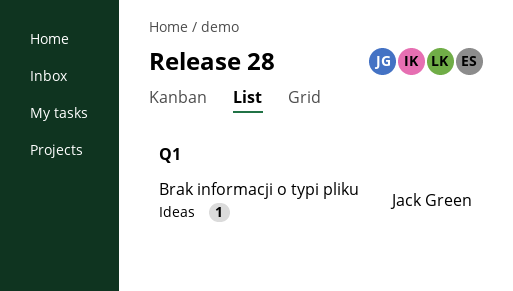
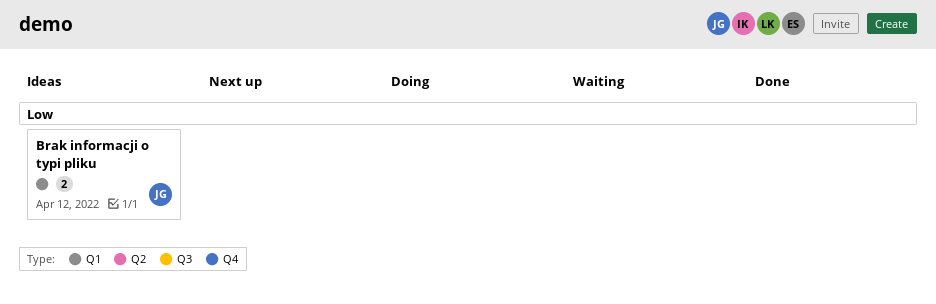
Brak informacji o typi pliku, estimate: 1 -> 2

